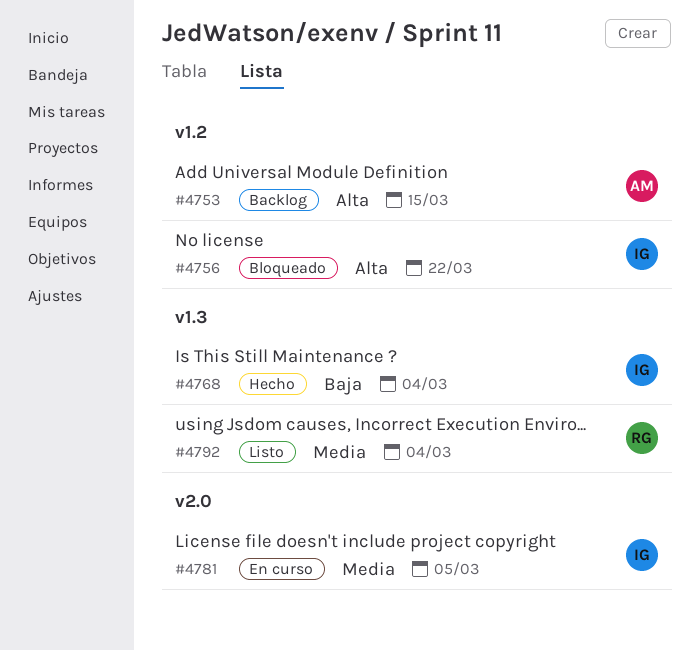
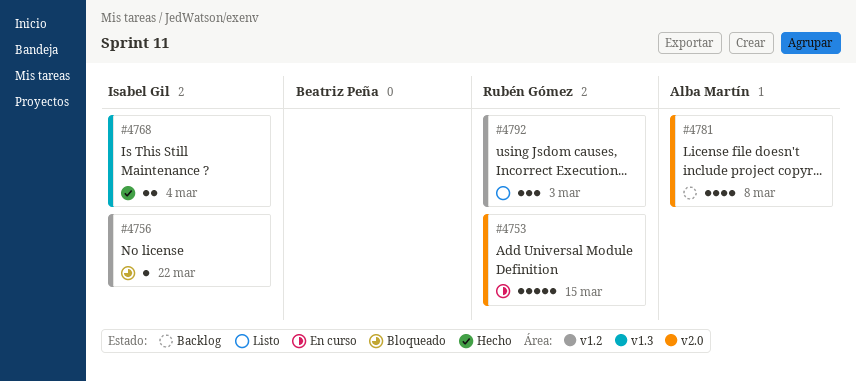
#4753, status: Backlog -> En curso
#4753, owner: Alba Martín -> Rubén Gómez
#4753, label: v1.2 -> v2.0
#4781, status: En curso -> Backlog
#4781, owner: Isabel Gil -> Alba Martín
#4781, due: Mar 5 -> Mar 8
#4792, label: v1.3 -> v1.2
#4792, due: Mar 4 -> Mar 3

